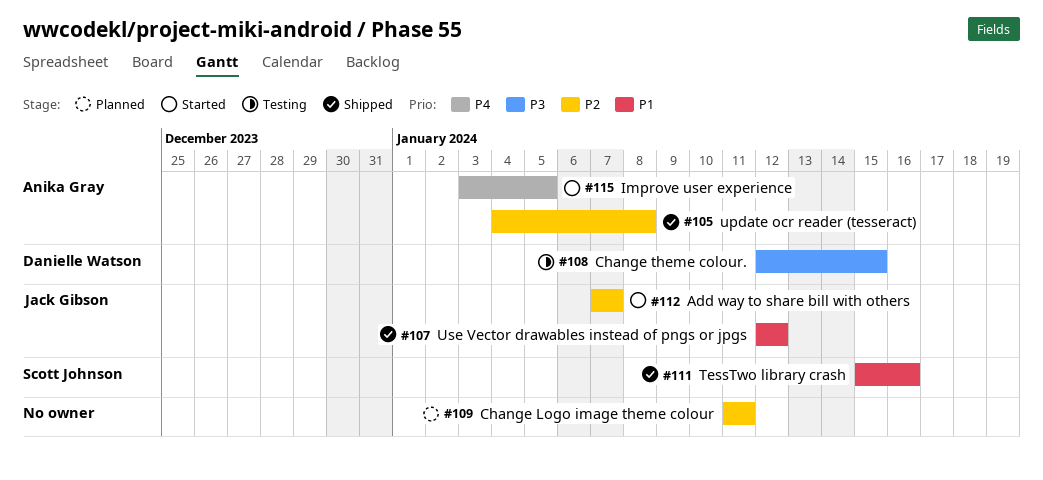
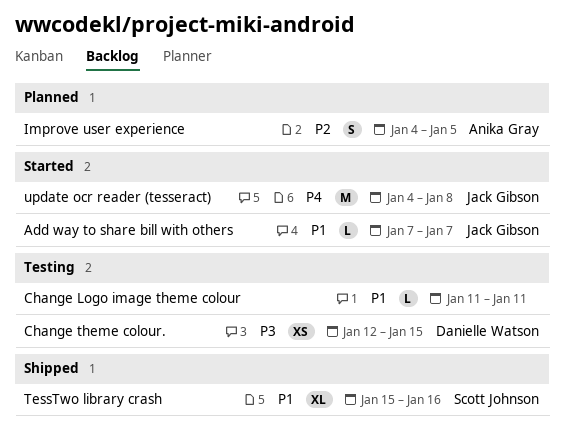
Add way to share bill with others, priority: P2 -> P1
Change Logo image theme colour, status: Planned -> Testing
Change Logo image theme colour, priority: P2 -> P1
Improve user experience, status: Started -> Planned
Improve user experience, priority: P4 -> P2
Improve user experience, start: Jan 3 -> Jan 4
update ocr reader (tesseract), status: Shipped -> Started
update ocr reader (tesseract), owner: Anika Gray -> Jack Gibson
update ocr reader (tesseract), priority: P2 -> P4
Use Vector drawables instead of pngs or jpgs: present -> none

